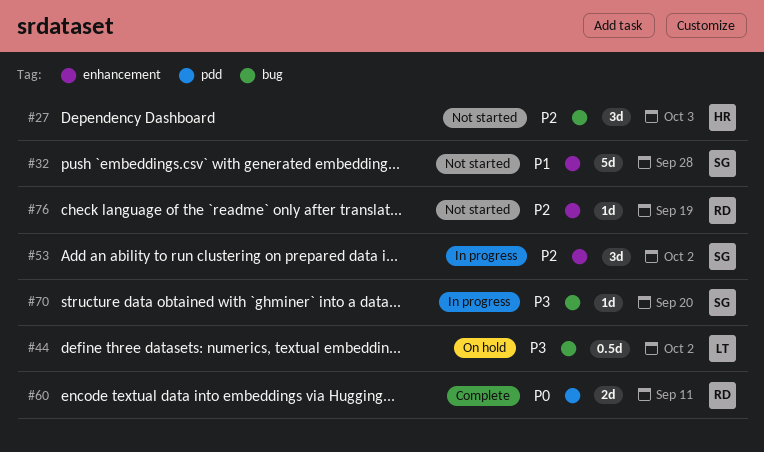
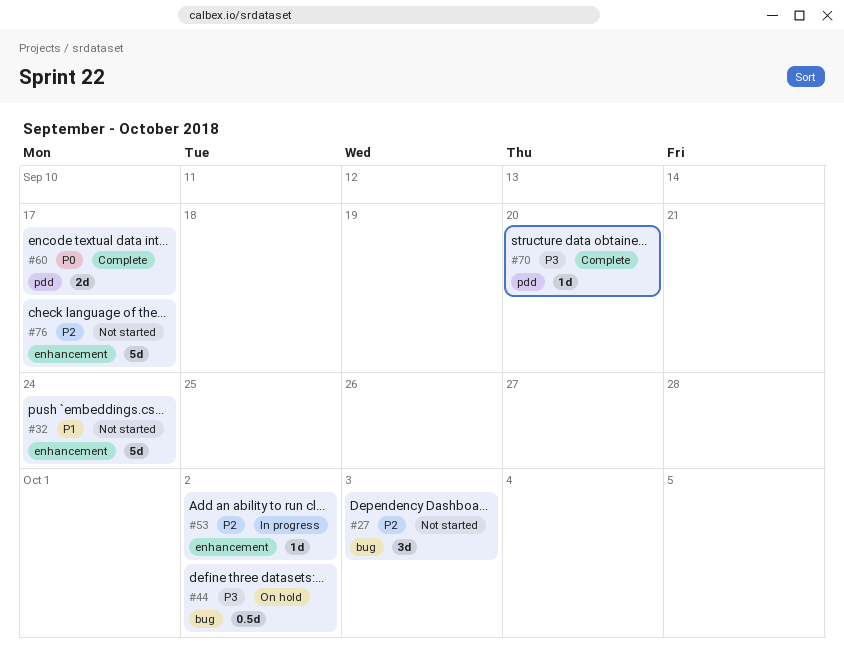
#32, due: Sep 28 -> Sep 24
#53, estimate: 3d -> 1d
#60, due: Sep 11 -> Sep 17
#70, status: In progress -> Complete
#70, label: bug -> pdd
#76, estimate: 1d -> 5d
#76, due: Sep 19 -> Sep 17

